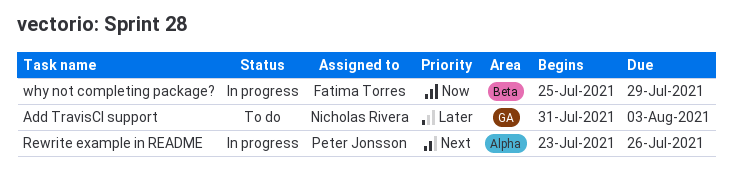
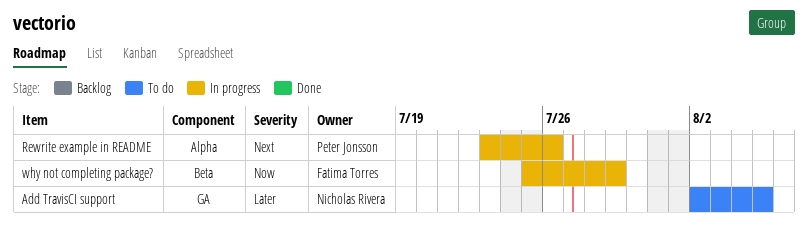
Add TravisCI support, start: Jul 31 -> Aug 2
Add TravisCI support, due: Aug 3 -> Aug 5

